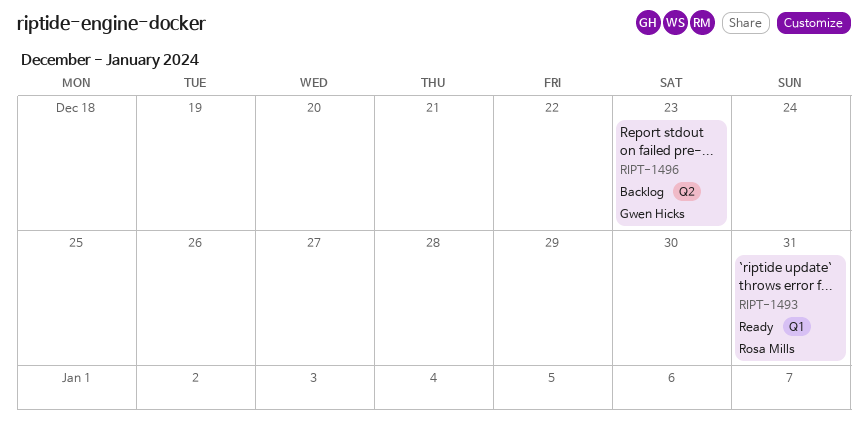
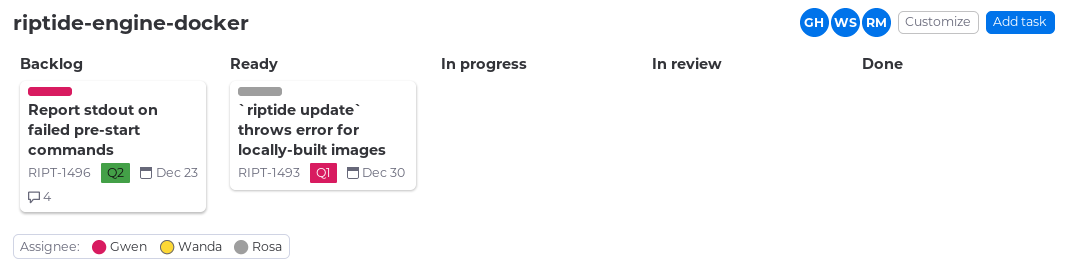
RIPT-1493, due: Dec 31 -> Dec 30

